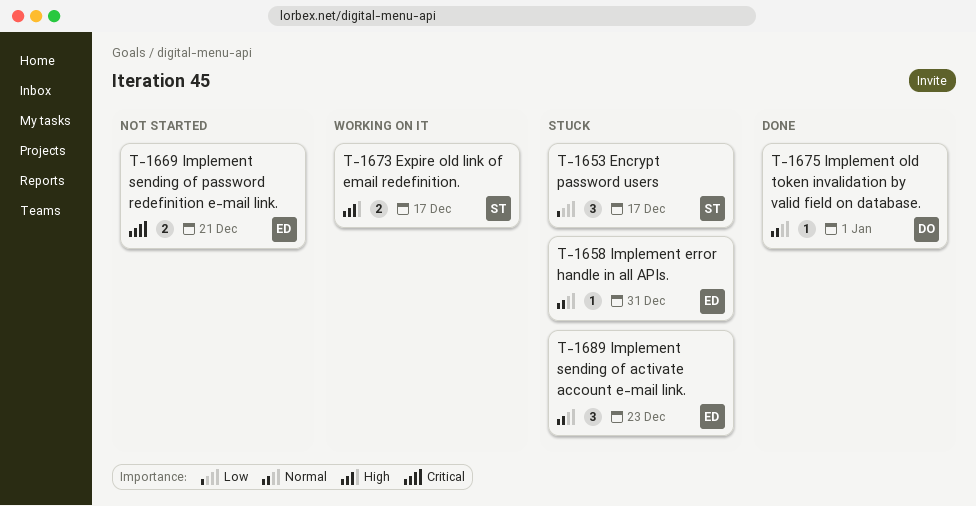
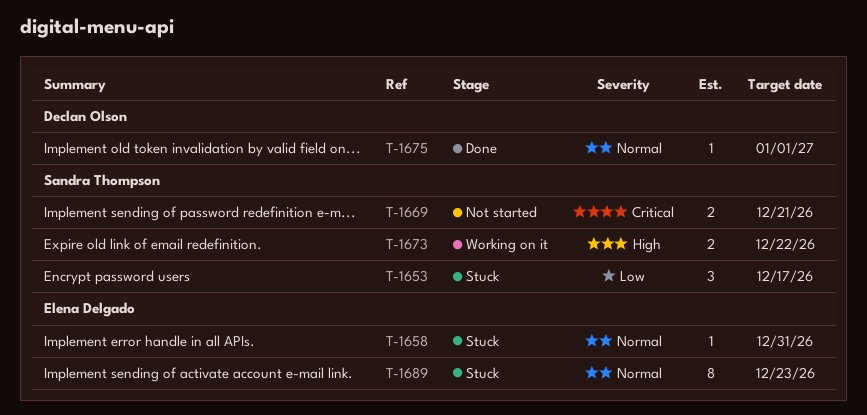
T-1669, owner: Elena Delgado -> Sandra Thompson
T-1673, due: Dec 17 -> Dec 22
T-1689, estimate: 3 -> 8

